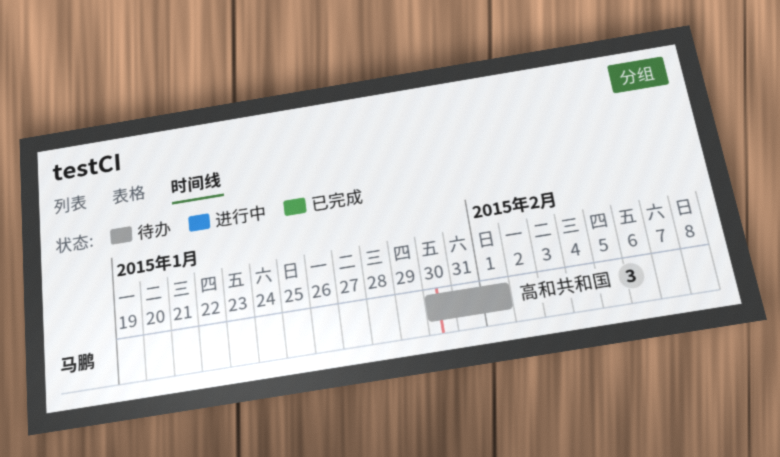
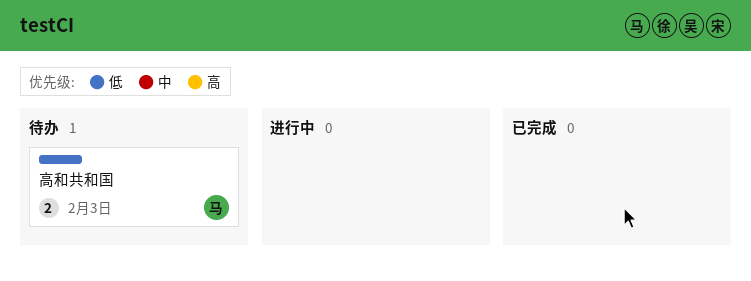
高和共和国, estimate: 3 -> 2
高和共和国, due: Feb 1 -> Feb 3

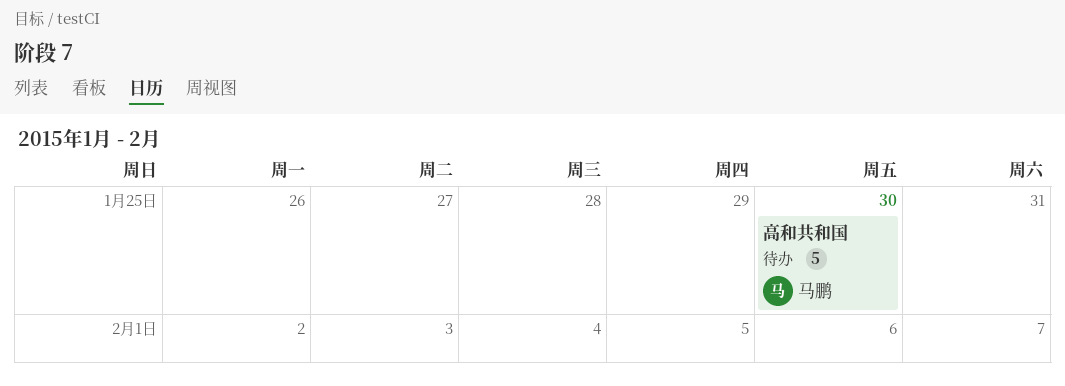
高和共和国, estimate: 2 -> 5
高和共和国, due: Feb 3 -> Jan 30

